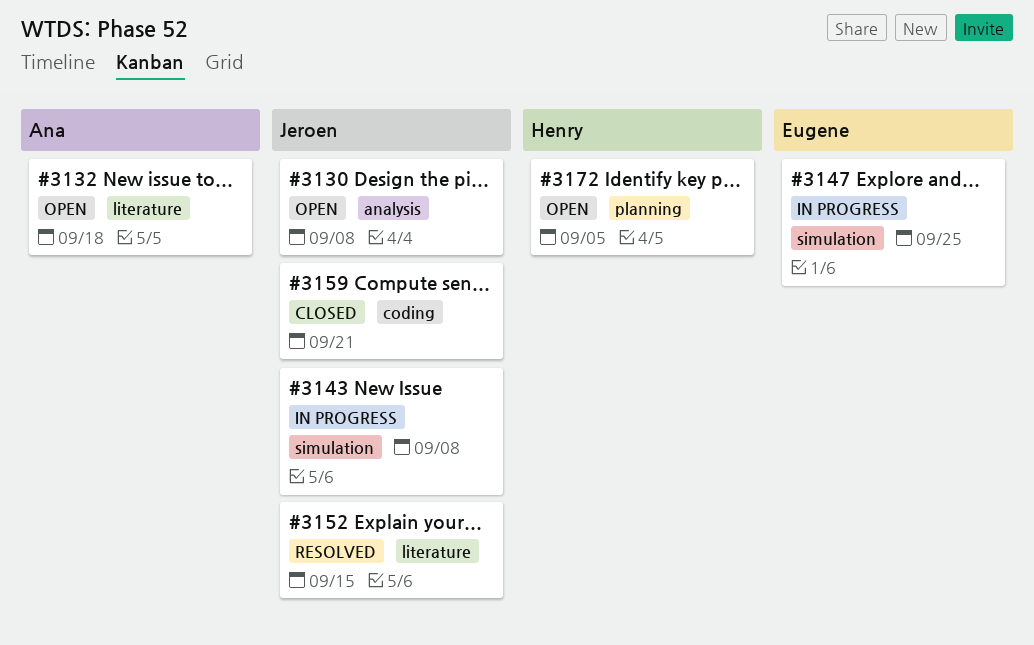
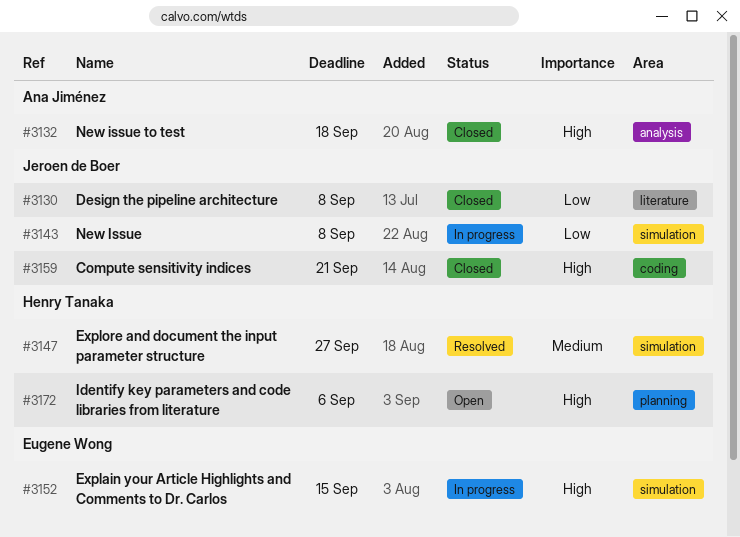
#3130, status: Open -> Closed
#3130, label: analysis -> literature
#3132, status: Open -> Closed
#3132, label: literature -> analysis
#3147, status: In progress -> Resolved
#3147, owner: Eugene Wong -> Henry Tanaka
#3147, due: Sep 25 -> Sep 27
#3152, status: Resolved -> In progress
#3152, owner: Jeroen de Boer -> Eugene Wong
#3152, label: literature -> simulation
#3172, due: Sep 5 -> Sep 6

